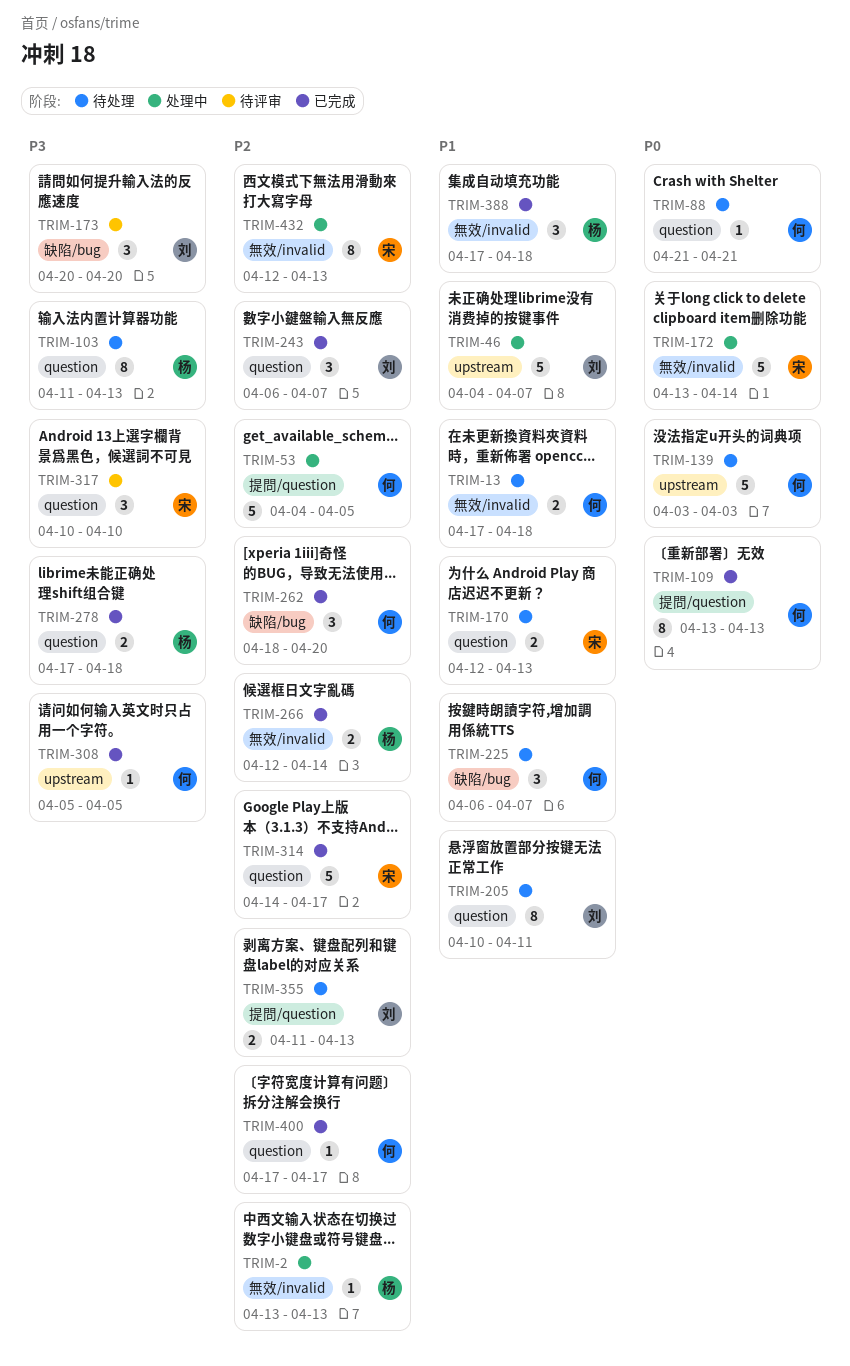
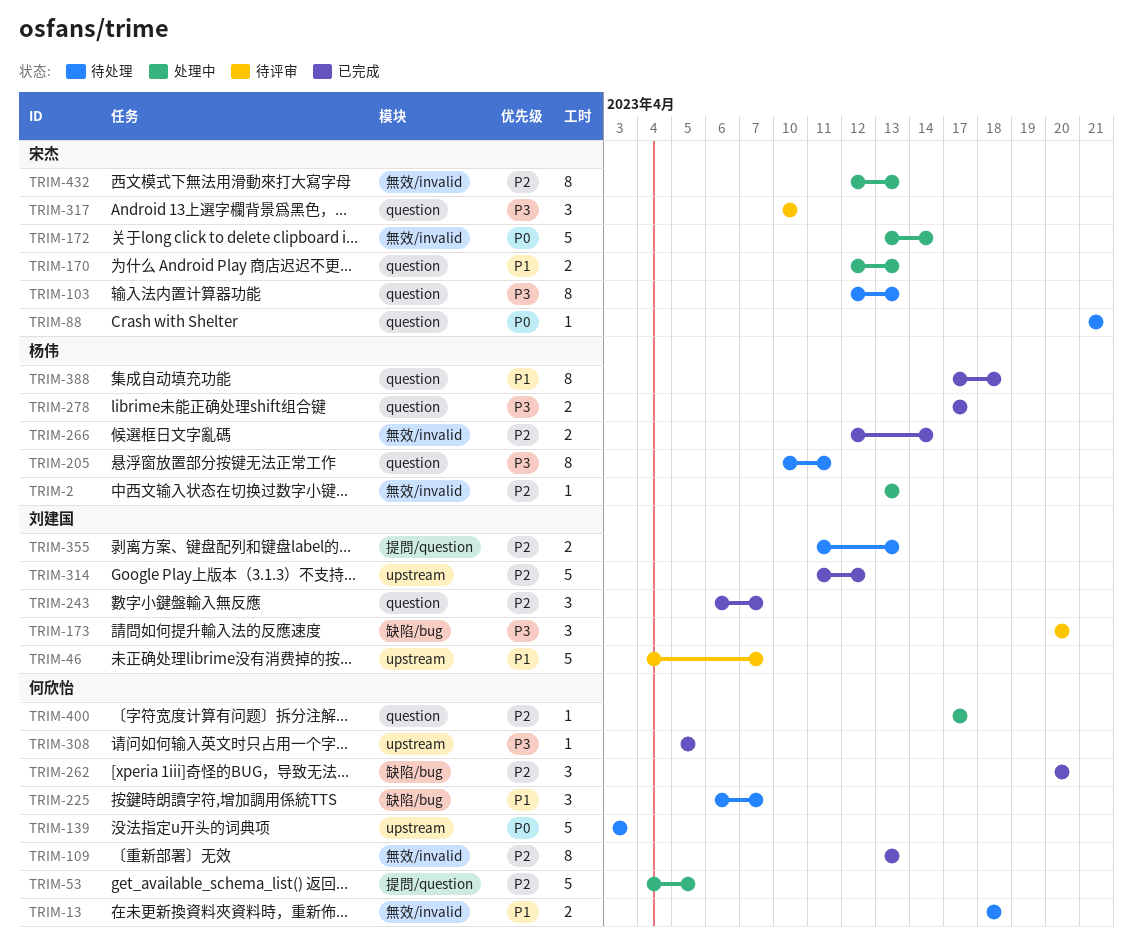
TRIM-13, start: Apr 17 -> Apr 18
TRIM-46, status: 处理中 -> 待评审
TRIM-88, owner: 何欣怡 -> 宋杰
TRIM-103, owner: 杨伟 -> 宋杰
TRIM-103, start: Apr 11 -> Apr 12
TRIM-109, priority: P0 -> P2
TRIM-109, label: 提問/question -> 無效/invalid
TRIM-170, status: 待处理 -> 处理中
TRIM-205, owner: 刘建国 -> 杨伟
TRIM-205, priority: P1 -> P3
TRIM-262, start: Apr 18 -> Apr 20
TRIM-278, due: Apr 18 -> Apr 17
TRIM-314, owner: 宋杰 -> 刘建国
TRIM-314, label: question -> upstream
TRIM-314, start: Apr 14 -> Apr 11
TRIM-314, due: Apr 17 -> Apr 12
TRIM-388, label: 無效/invalid -> question
TRIM-388, estimate: 3 -> 8
TRIM-400, status: 已完成 -> 处理中

